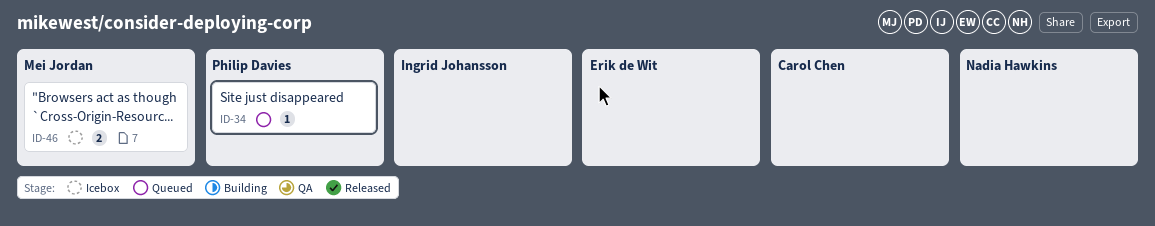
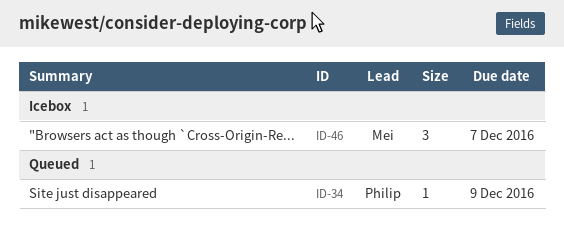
ID-46, estimate: 2 -> 3

